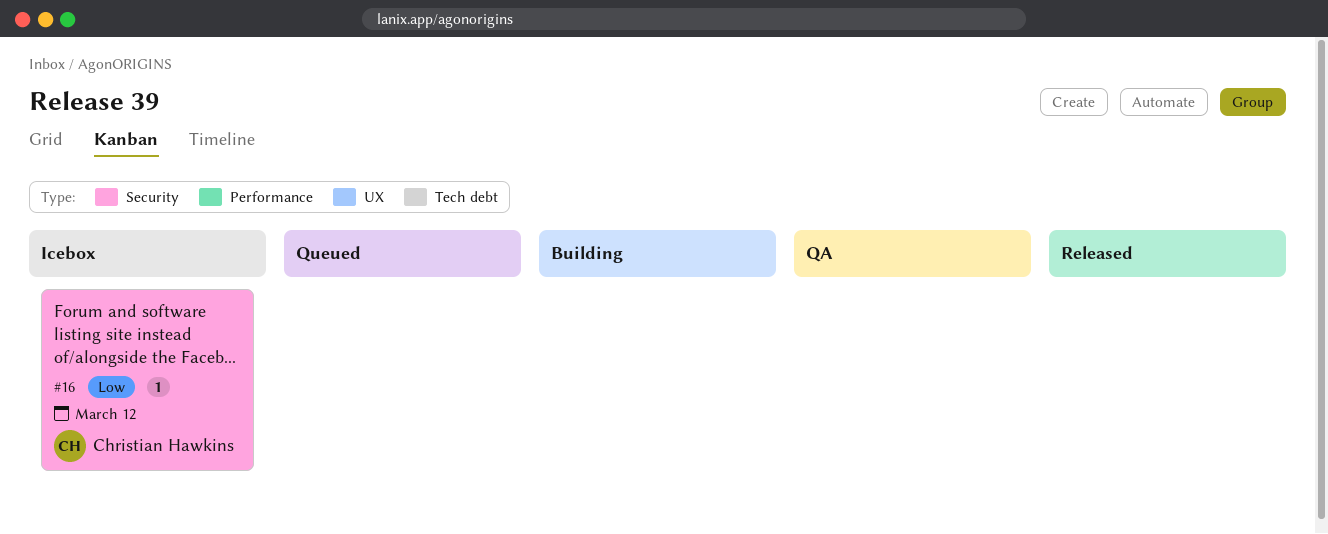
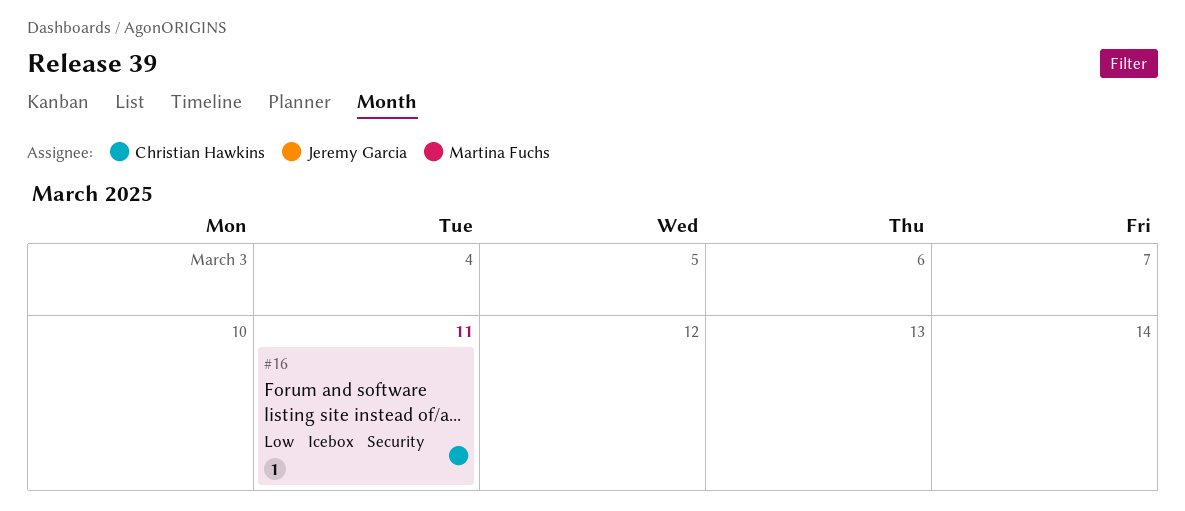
#16, due: Mar 12 -> Mar 11

